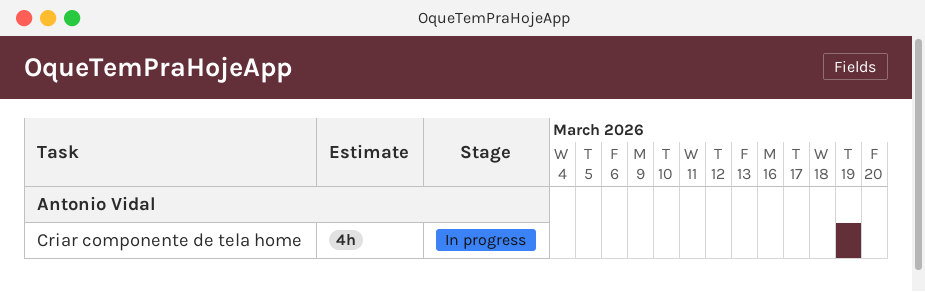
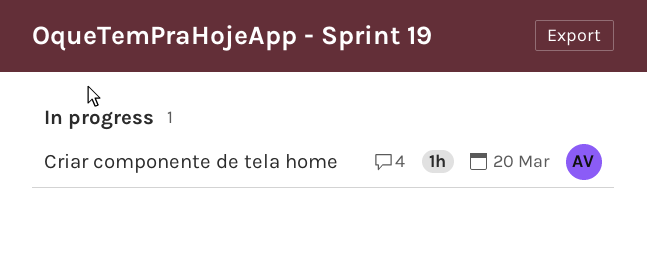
Criar componente de tela home, estimate: 4h -> 1h
Criar componente de tela home, due: Mar 19 -> Mar 20

